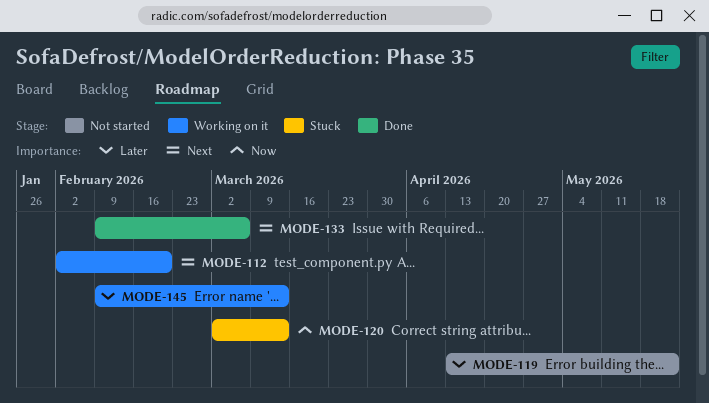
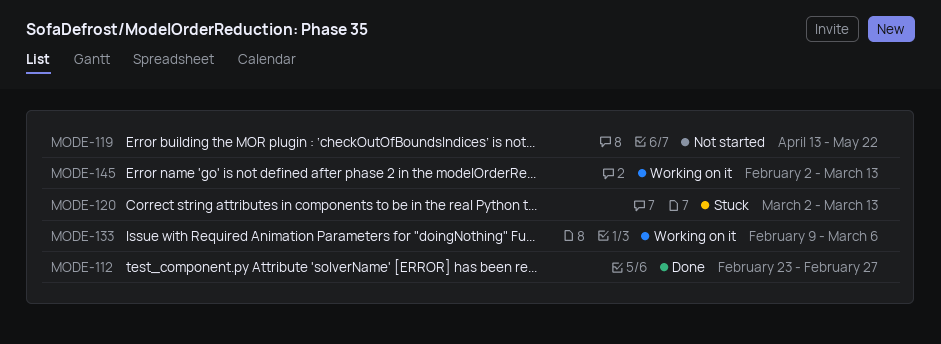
MODE-112, status: Working on it -> Done
MODE-112, start: Feb 2 -> Feb 23
MODE-112, due: Feb 20 -> Feb 27
MODE-133, status: Done -> Working on it
MODE-145, start: Feb 9 -> Feb 2

